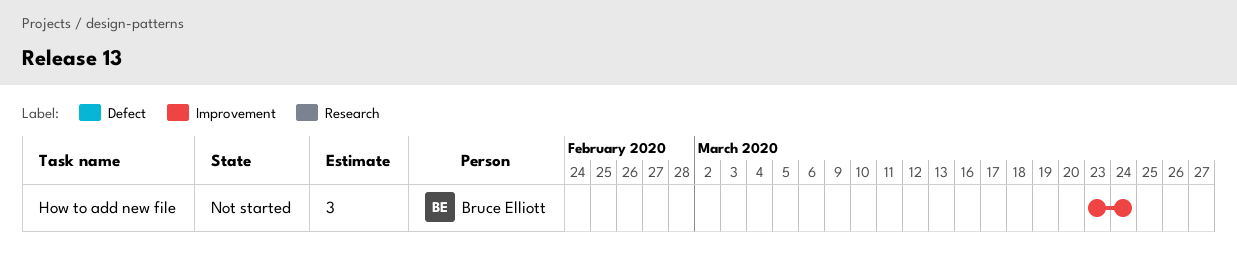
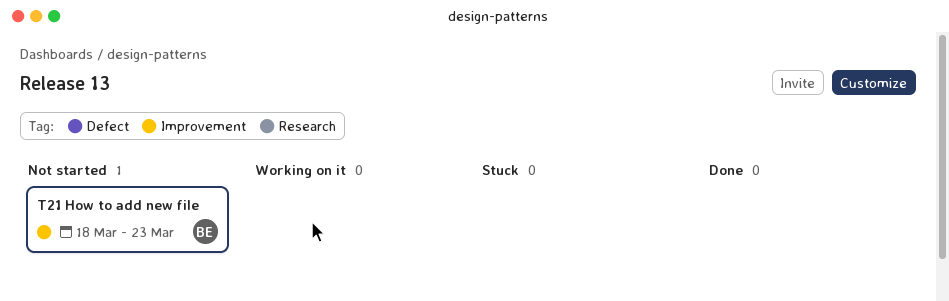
How to add new file, start: Mar 23 -> Mar 18
How to add new file, due: Mar 24 -> Mar 23

